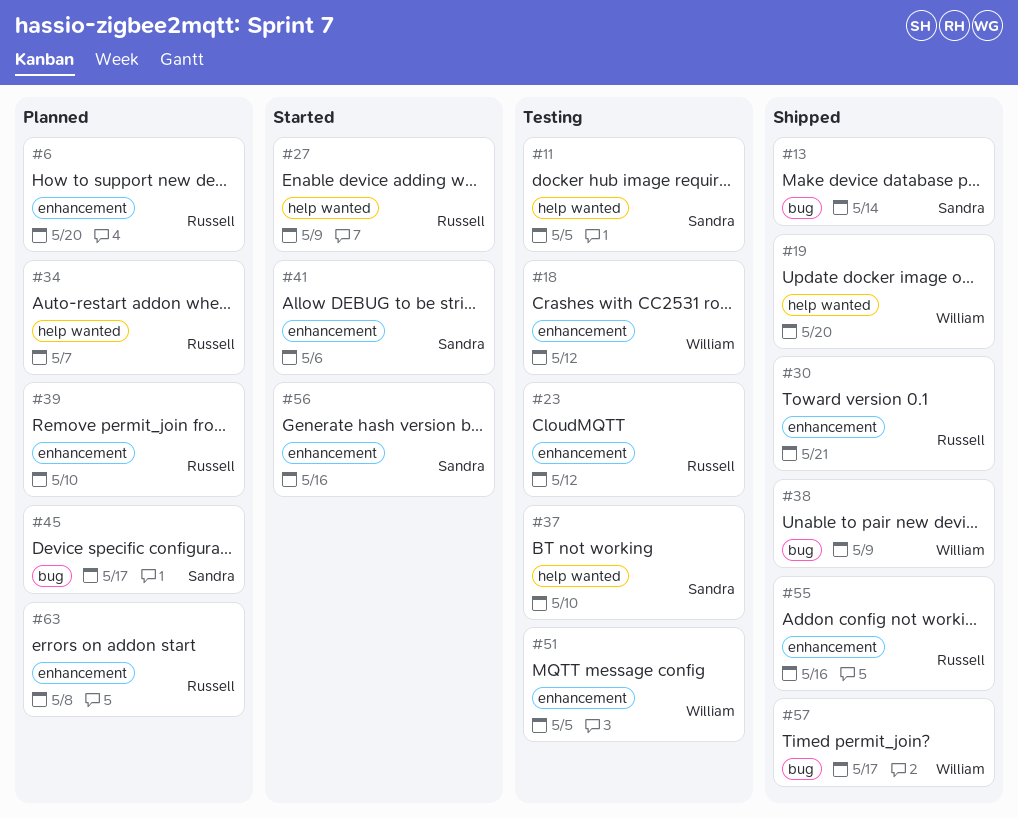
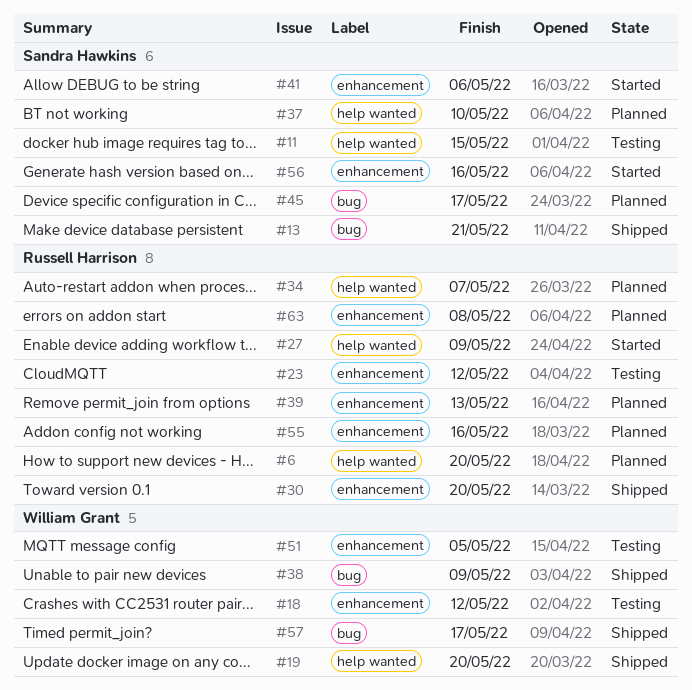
#6, label: enhancement -> help wanted
#11, due: May 5 -> May 15
#13, due: May 14 -> May 21
#30, due: May 21 -> May 20
#37, status: Testing -> Planned
#39, due: May 10 -> May 13
#55, status: Shipped -> Planned

